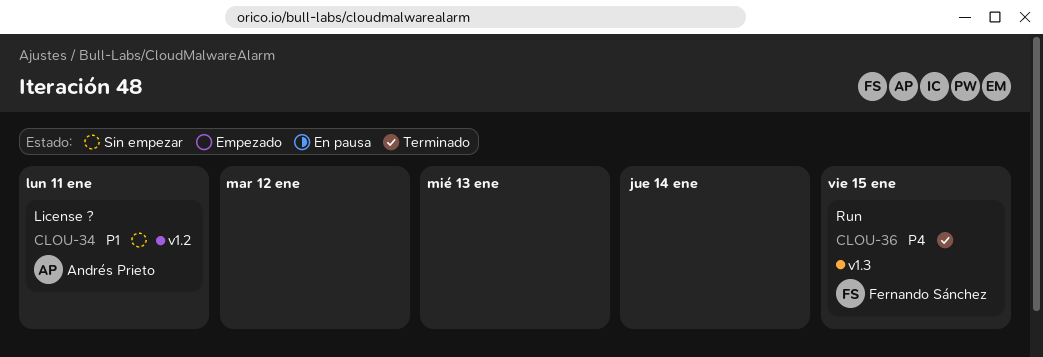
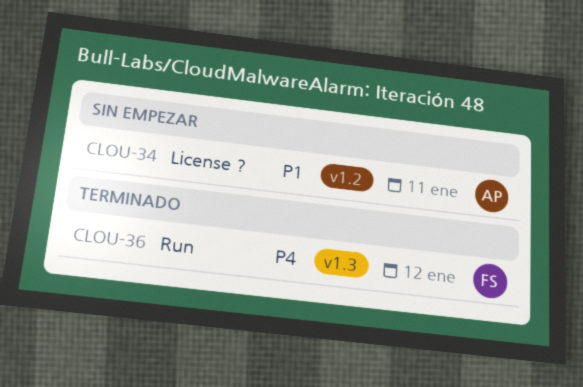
CLOU-36, due: Jan 15 -> Jan 12

